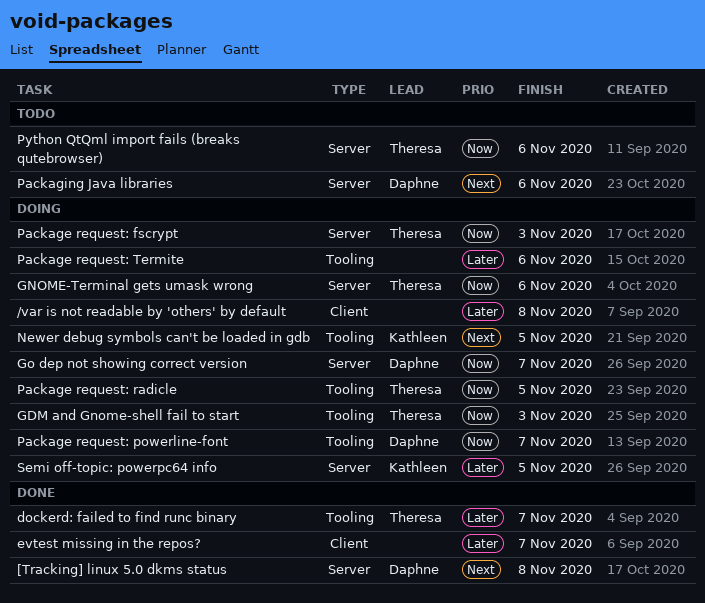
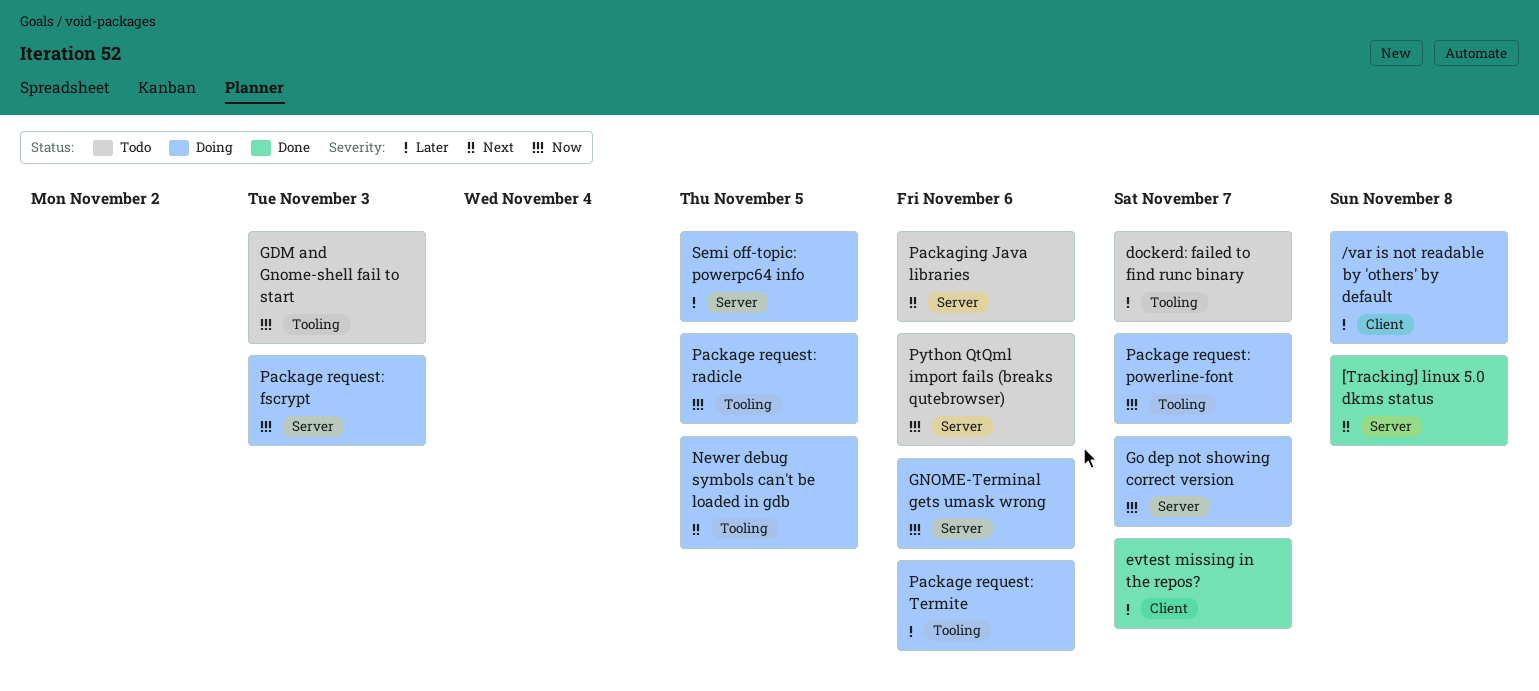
dockerd: failed to find runc binary, status: Done -> Todo
GDM and Gnome-shell fail to start, status: Doing -> Todo

